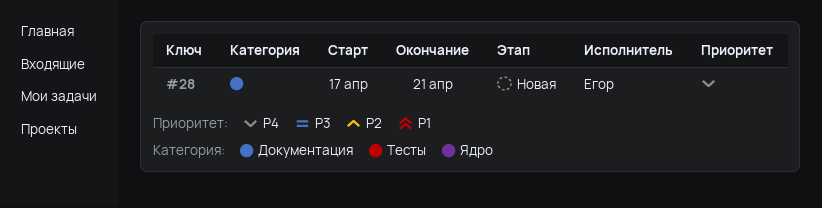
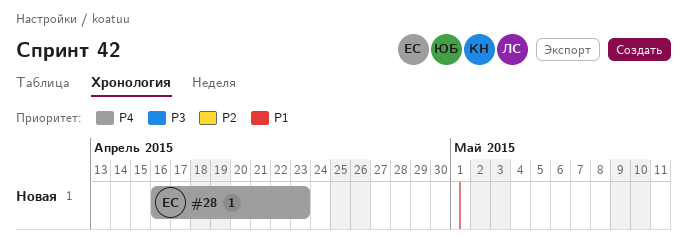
#28, start: Apr 17 -> Apr 16
#28, due: Apr 21 -> Apr 23

